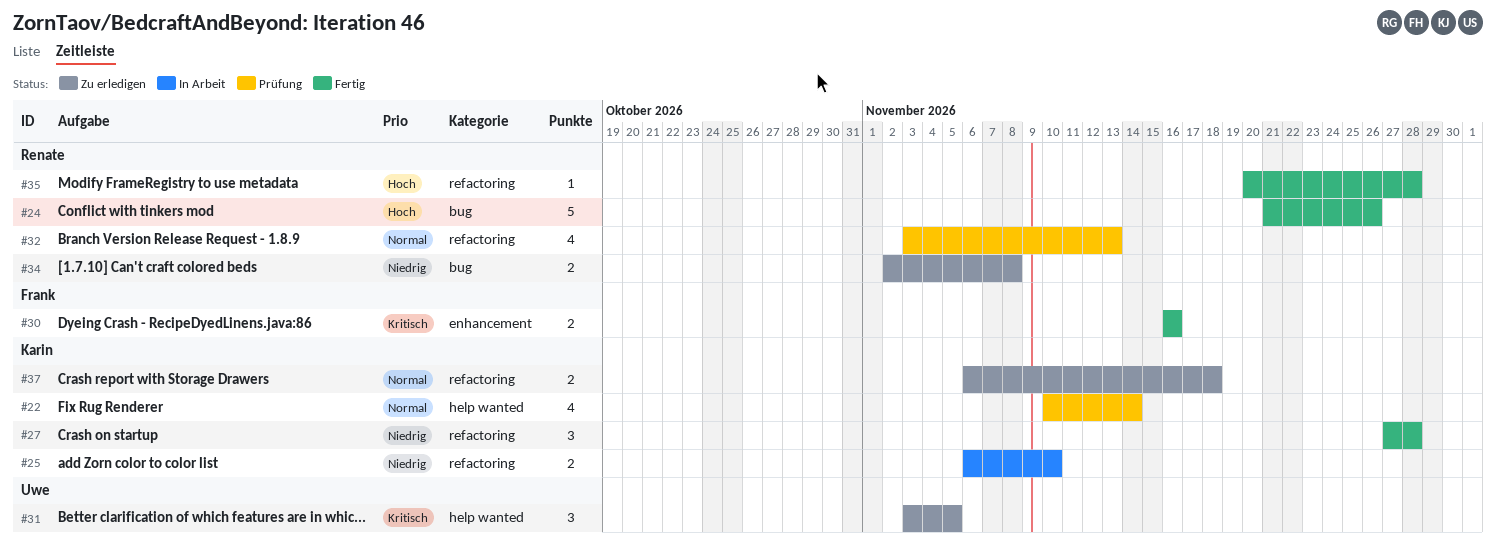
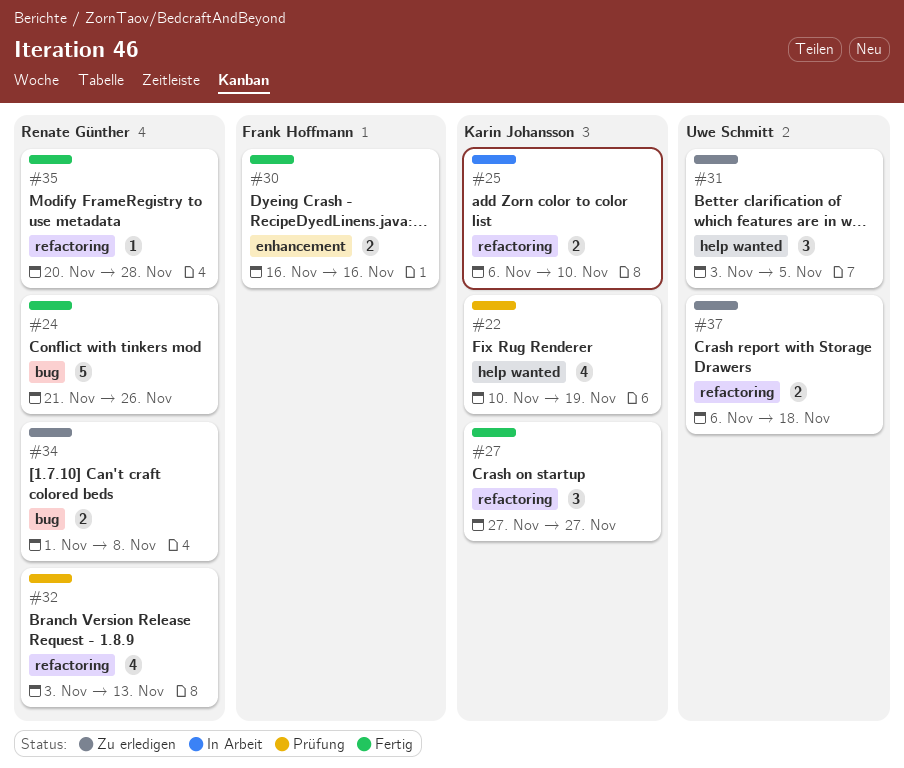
#22, due: Nov 14 -> Nov 19
#27, due: Nov 28 -> Nov 27
#34, start: Nov 2 -> Nov 1
#37, owner: Karin Johansson -> Uwe Schmitt

